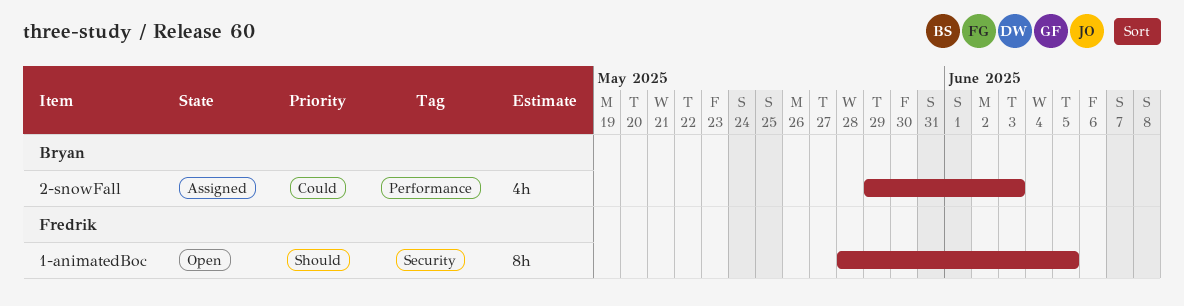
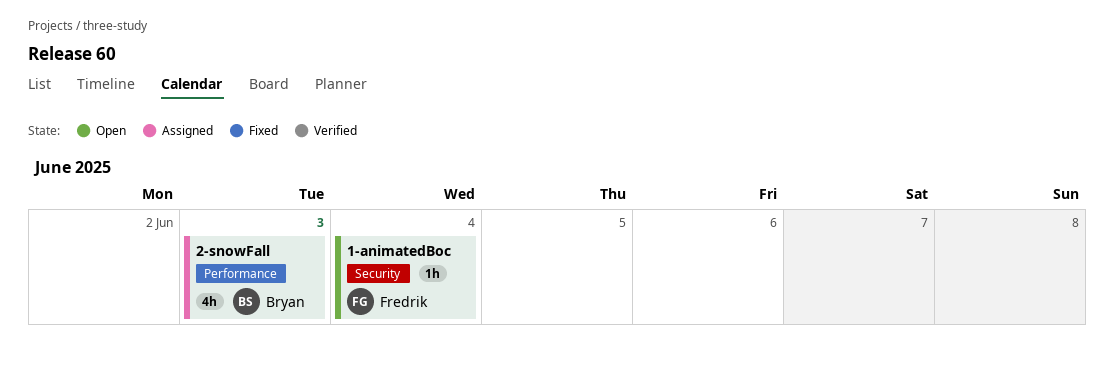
1-animatedBoc, estimate: 8h -> 1h
1-animatedBoc, due: Jun 5 -> Jun 4

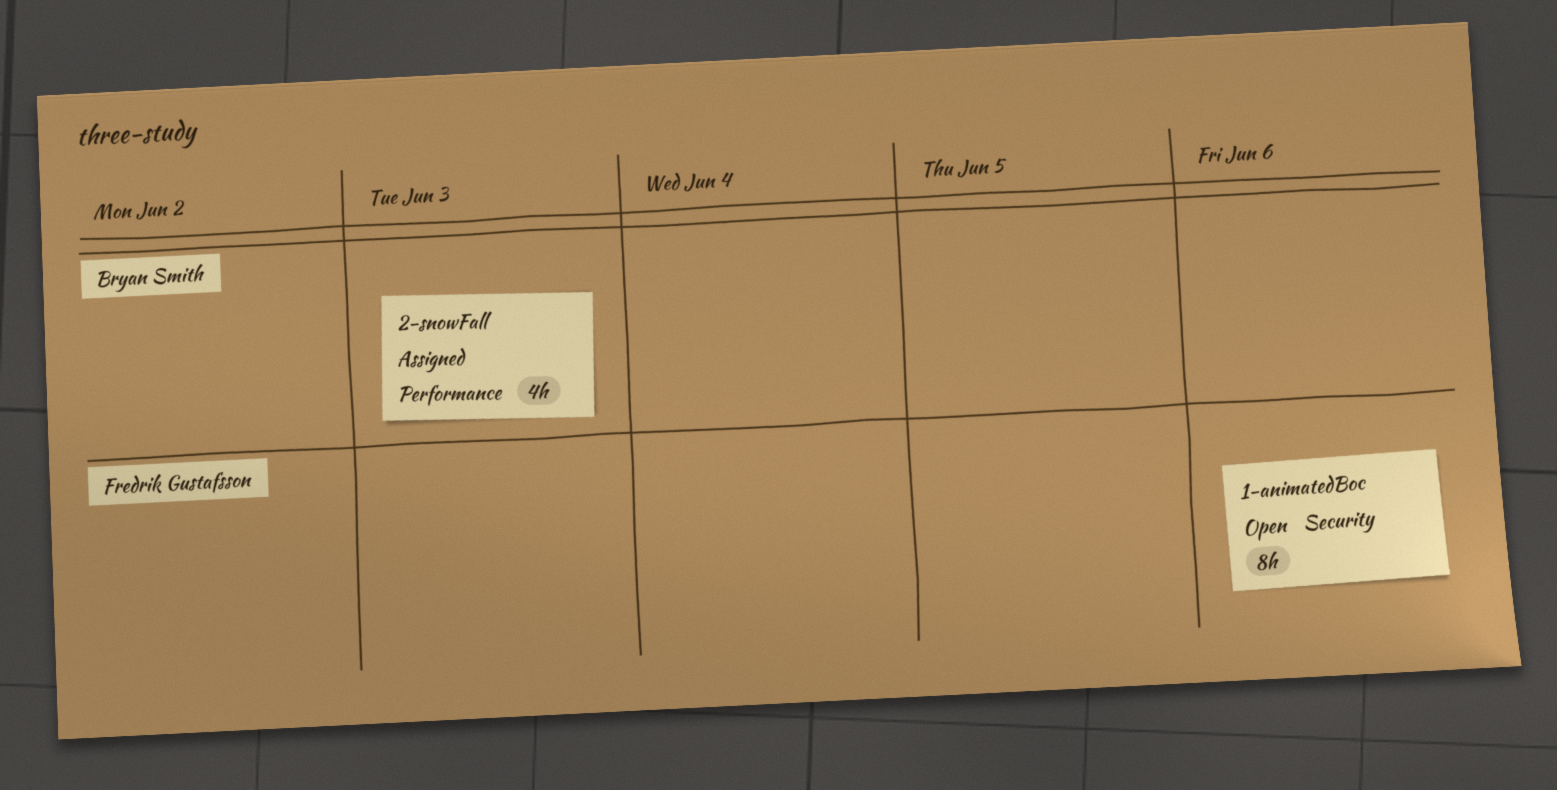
1-animatedBoc, estimate: 1h -> 8h
1-animatedBoc, due: Jun 4 -> Jun 6

